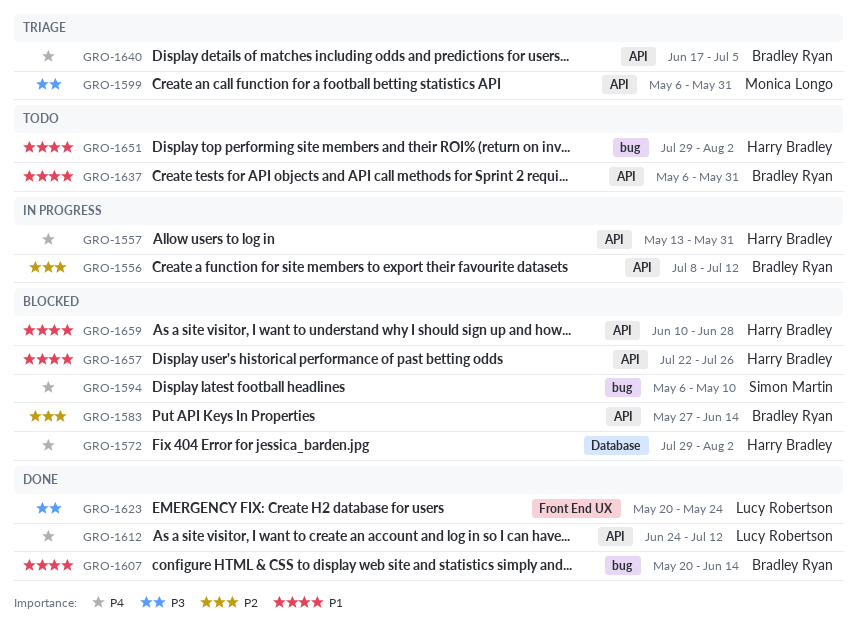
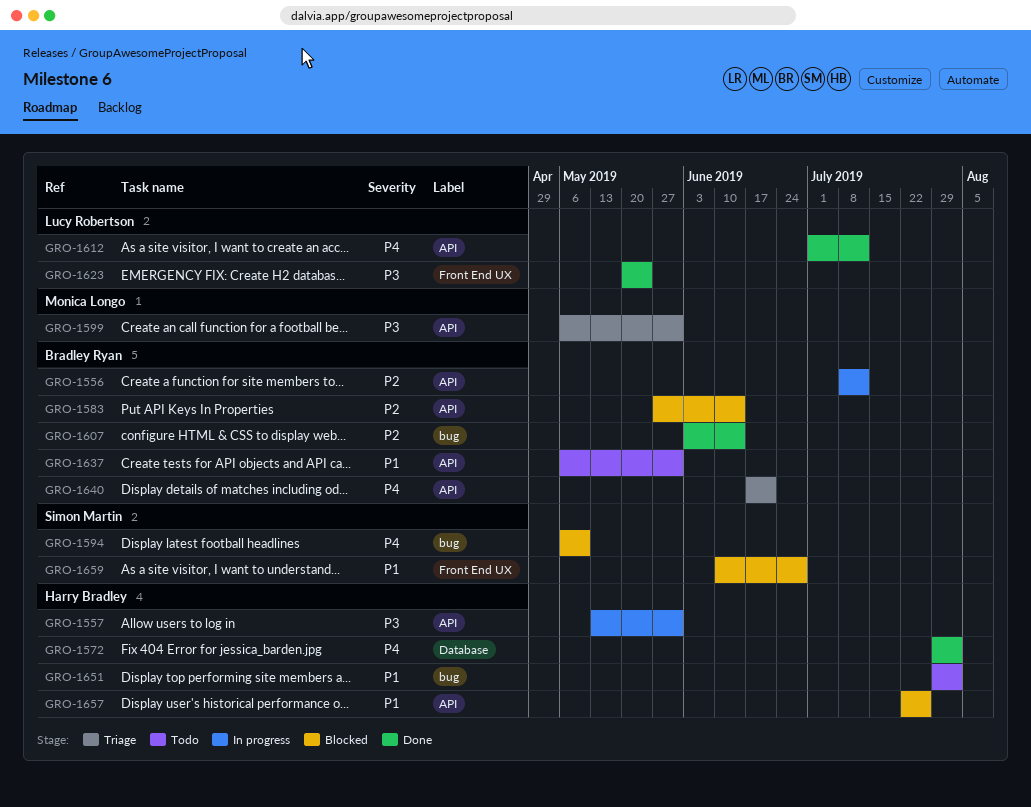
GRO-1557, priority: P4 -> P3
GRO-1572, status: Blocked -> Done
GRO-1607, priority: P1 -> P2
GRO-1607, start: May 20 -> Jun 3
GRO-1612, start: Jun 24 -> Jul 1
GRO-1640, due: Jul 5 -> Jun 21
GRO-1659, owner: Harry Bradley -> Simon Martin
GRO-1659, label: API -> Front End UX

